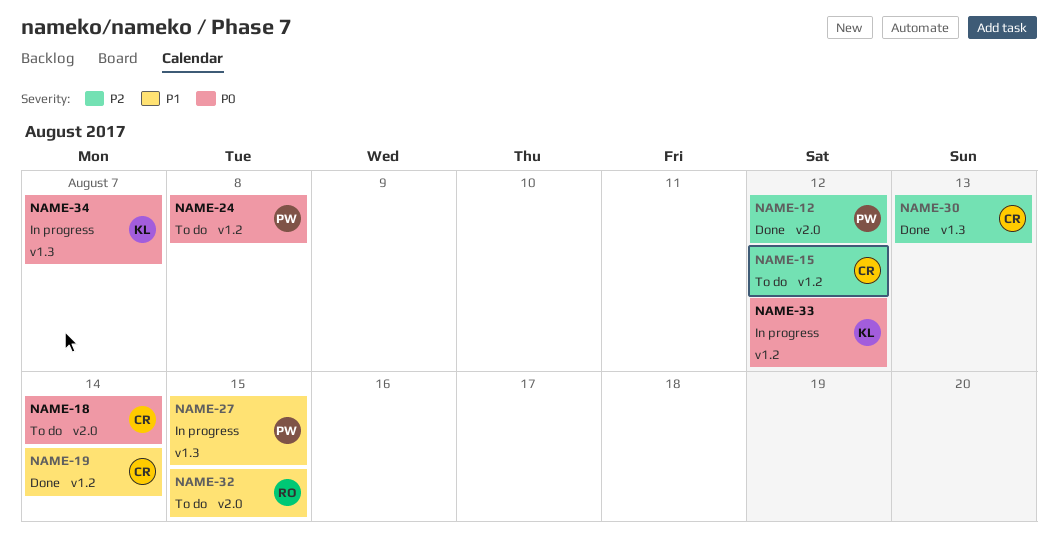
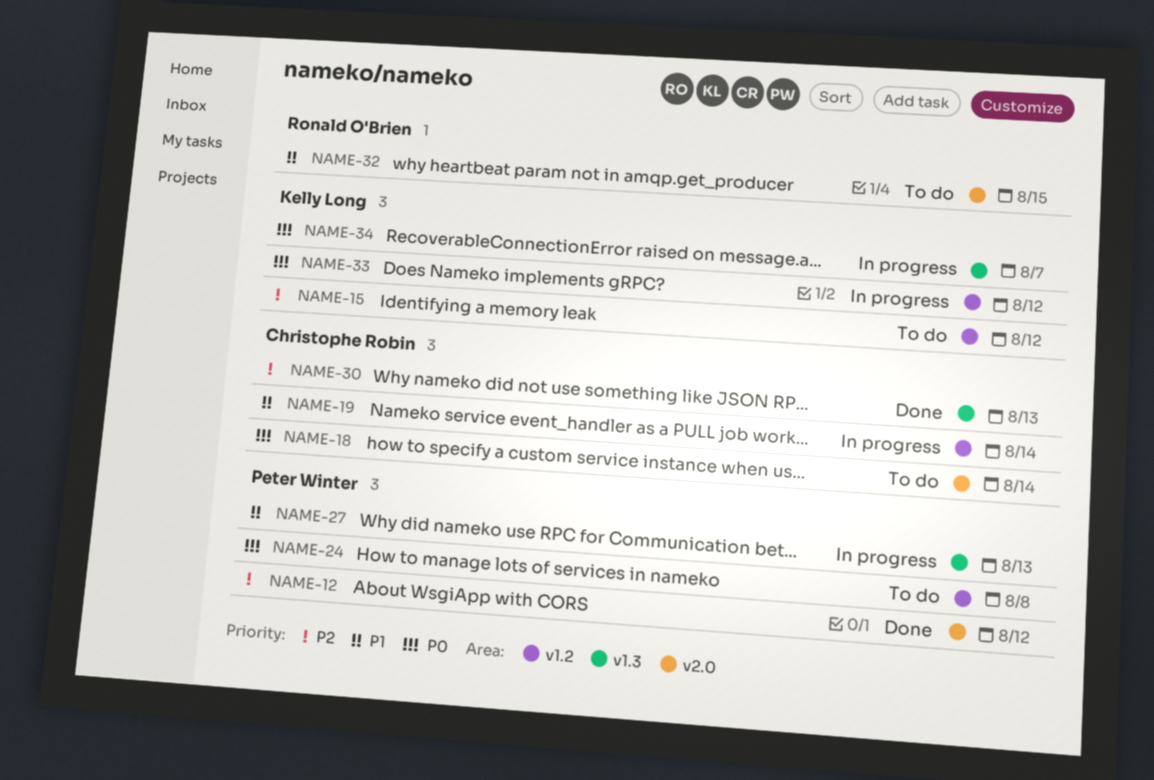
NAME-15, owner: Christophe Robin -> Kelly Long
NAME-19, status: Done -> In progress
NAME-27, due: Aug 15 -> Aug 13

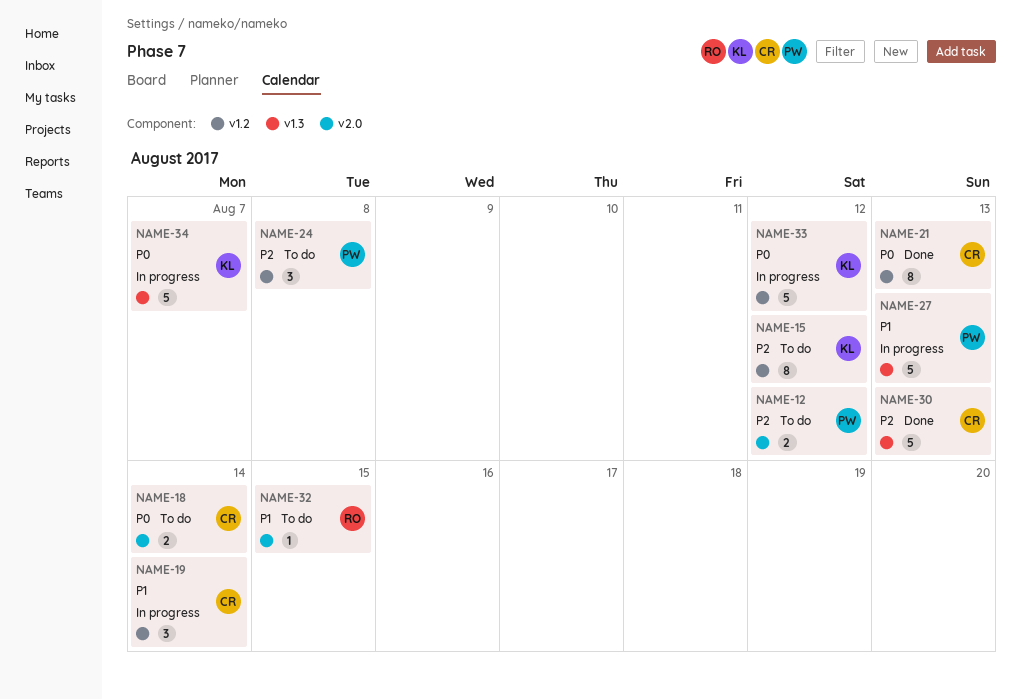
NAME-12, status: Done -> To do
NAME-21: none -> present
NAME-24, priority: P0 -> P2

